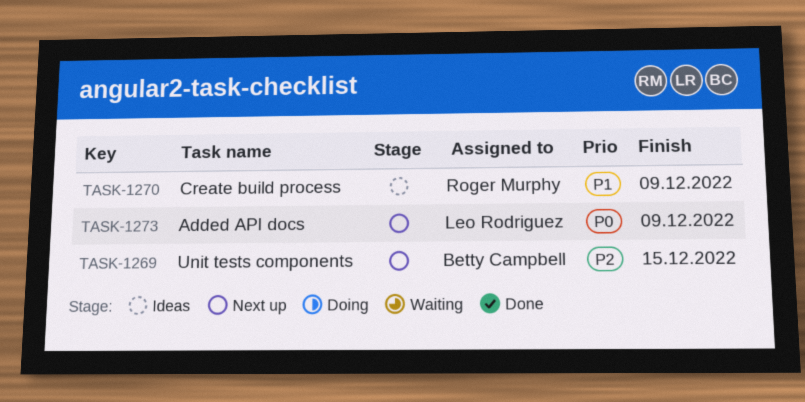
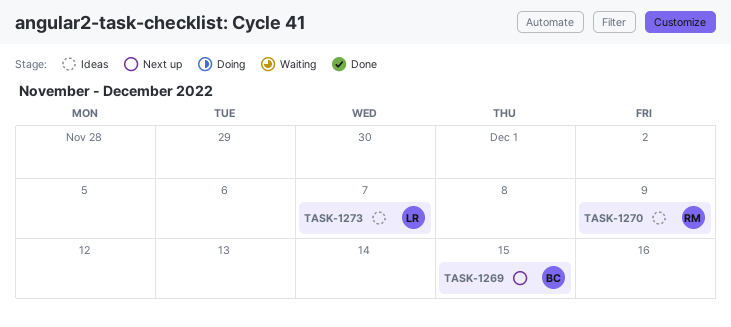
TASK-1273, status: Next up -> Ideas
TASK-1273, due: Dec 9 -> Dec 7

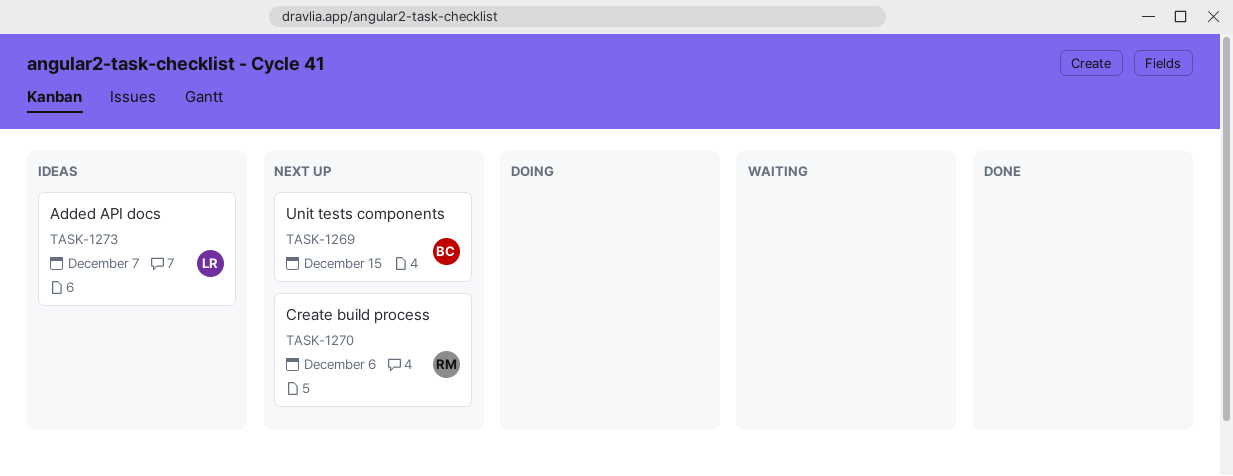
TASK-1270, status: Ideas -> Next up
TASK-1270, due: Dec 9 -> Dec 6

